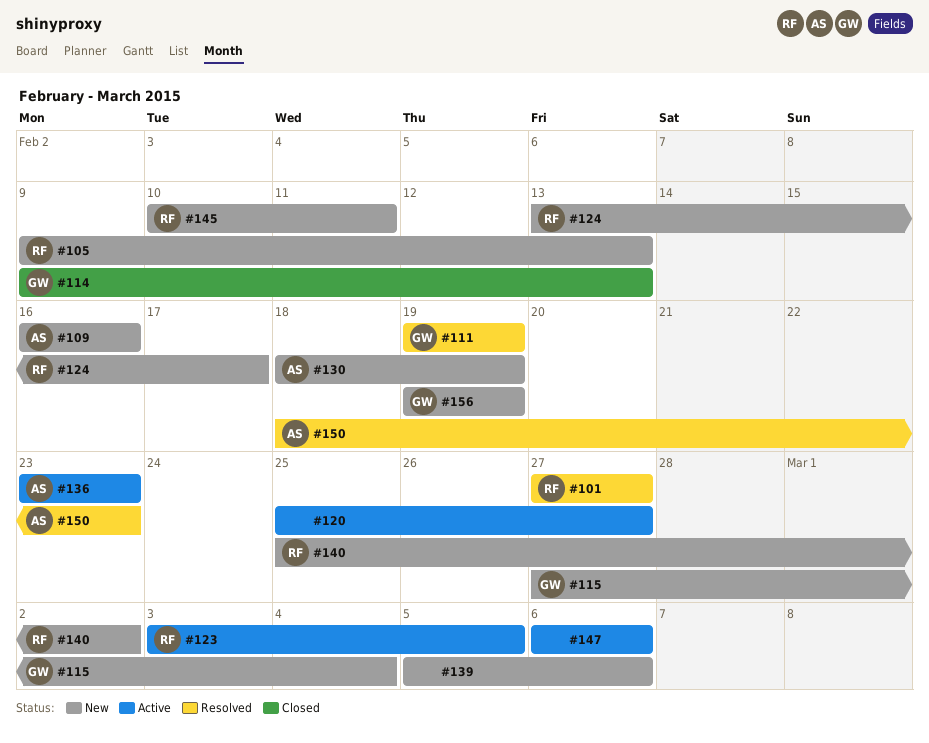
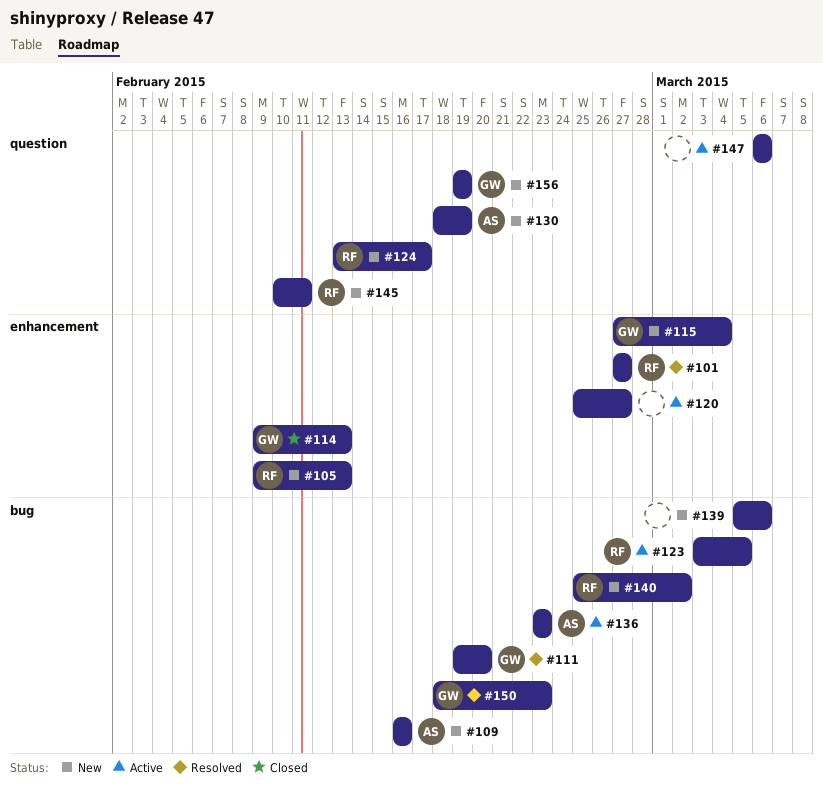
#111, due: Feb 19 -> Feb 20
#150, owner: AS -> GW

